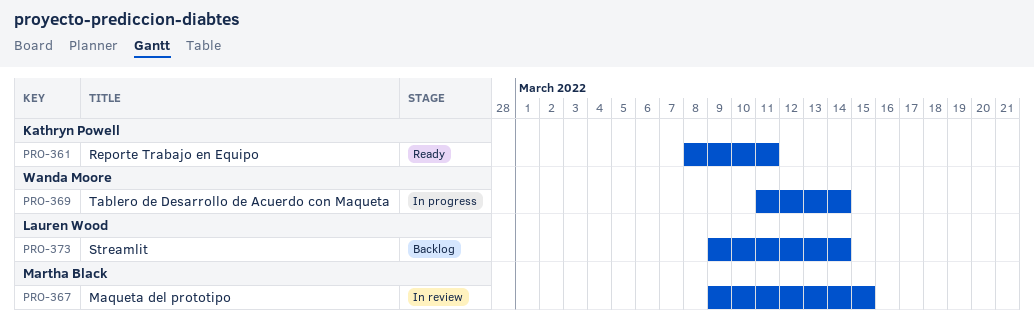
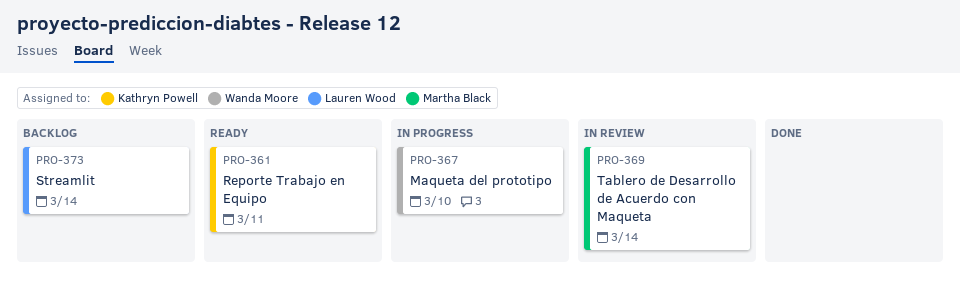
PRO-367, status: In review -> In progress
PRO-367, owner: Martha Black -> Wanda Moore
PRO-367, due: Mar 15 -> Mar 10
PRO-369, status: In progress -> In review
PRO-369, owner: Wanda Moore -> Martha Black

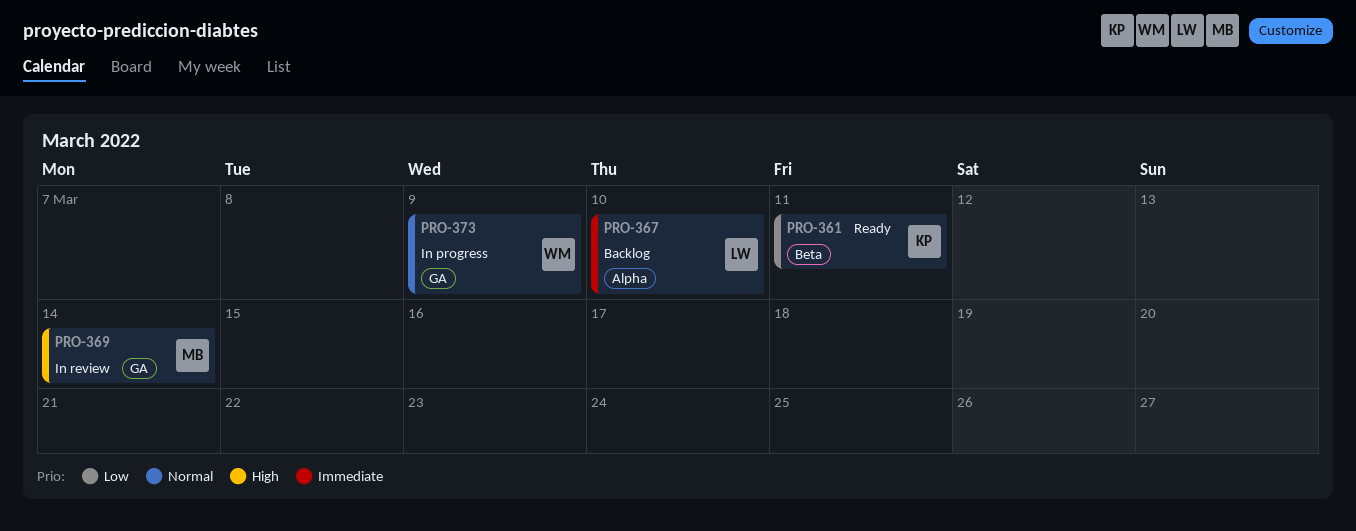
PRO-367, status: In progress -> Backlog
PRO-367, owner: Wanda Moore -> Lauren Wood
PRO-373, status: Backlog -> In progress
PRO-373, owner: Lauren Wood -> Wanda Moore
PRO-373, due: Mar 14 -> Mar 9

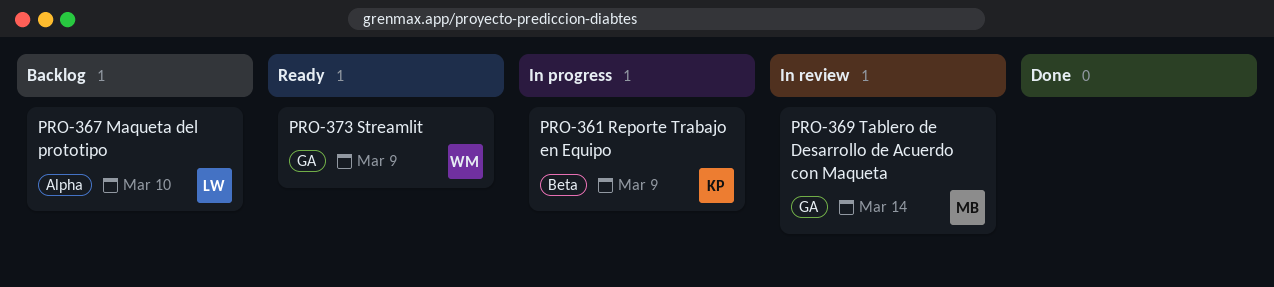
PRO-361, status: Ready -> In progress
PRO-361, due: Mar 11 -> Mar 9
PRO-373, status: In progress -> Ready

